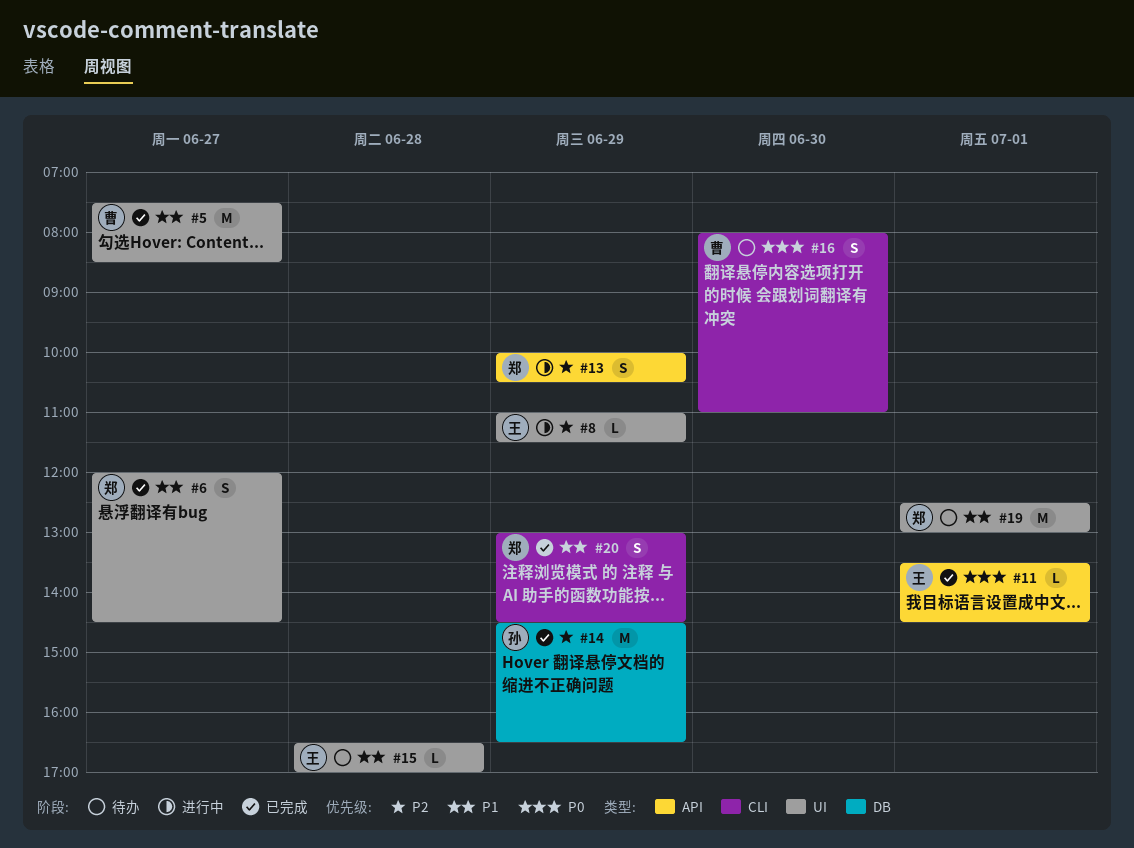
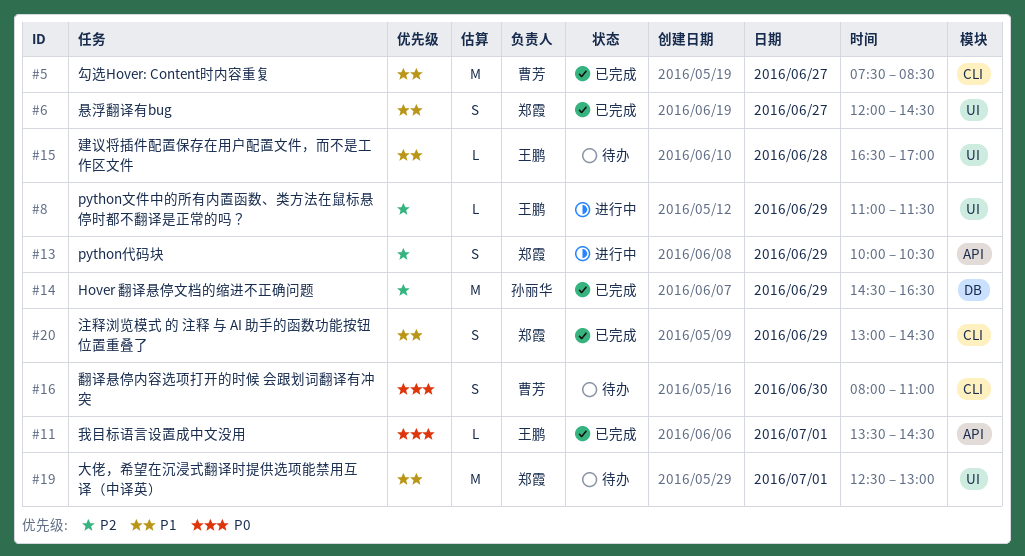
#5, label: UI -> CLI

